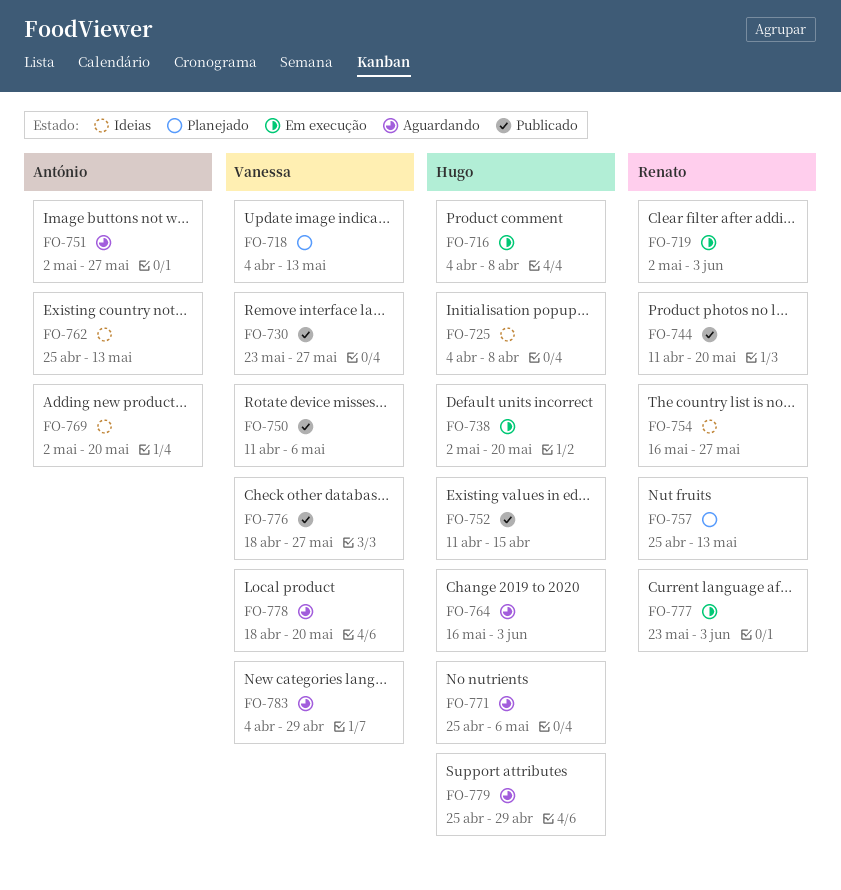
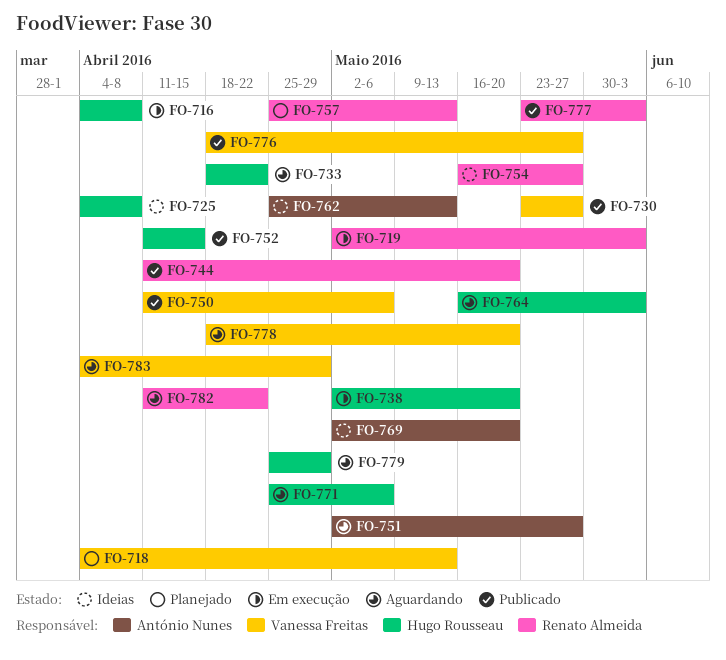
FO-733: none -> present
FO-777, status: Em execução -> Publicado
FO-782: none -> present

